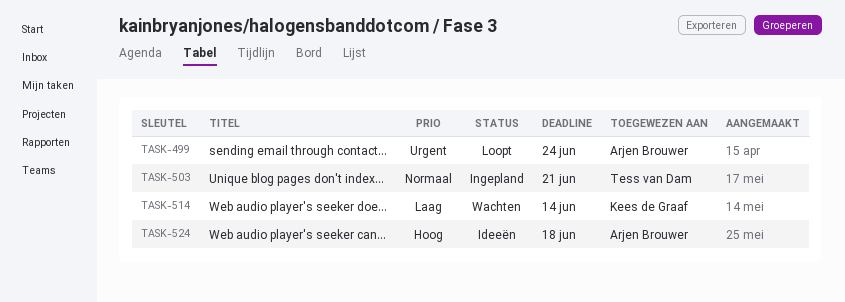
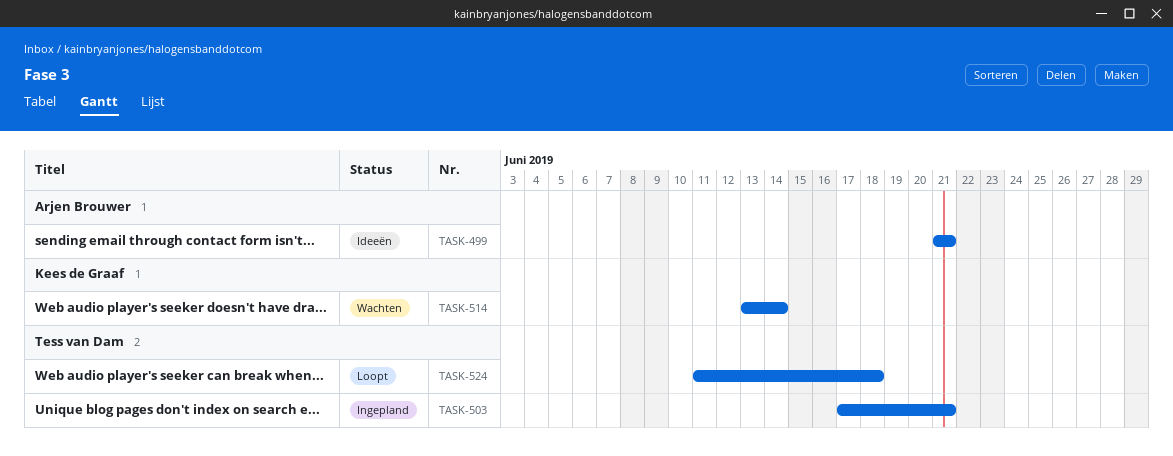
TASK-499, status: Loopt -> Ideeën
TASK-499, due: Jun 24 -> Jun 21
TASK-524, status: Ideeën -> Loopt
TASK-524, owner: Arjen Brouwer -> Tess van Dam

